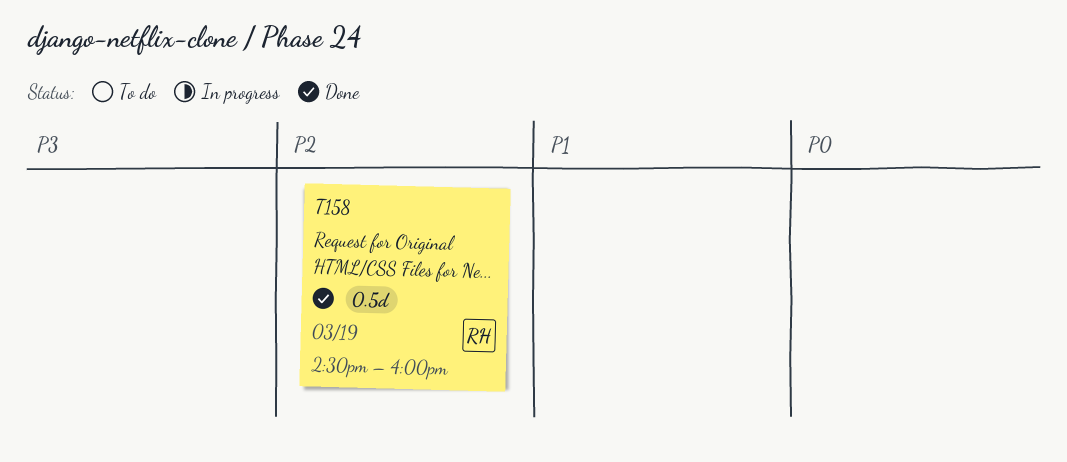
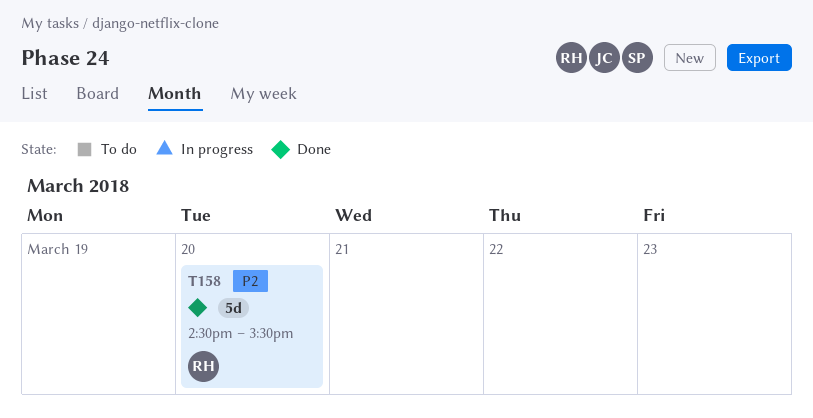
T158, estimate: 0.5d -> 5d
T158, day: Mar 19 -> Mar 20
T158, ends: 16:00 -> 15:30

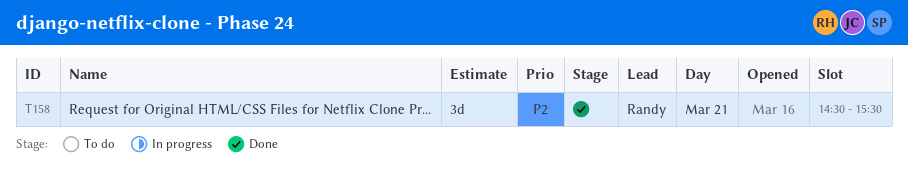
T158, estimate: 5d -> 3d
T158, day: Mar 20 -> Mar 21

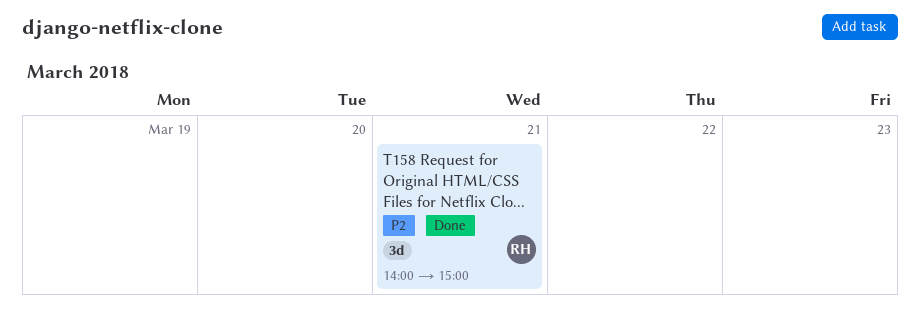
T158, begins: 14:30 -> 14:00
T158, ends: 15:30 -> 15:00

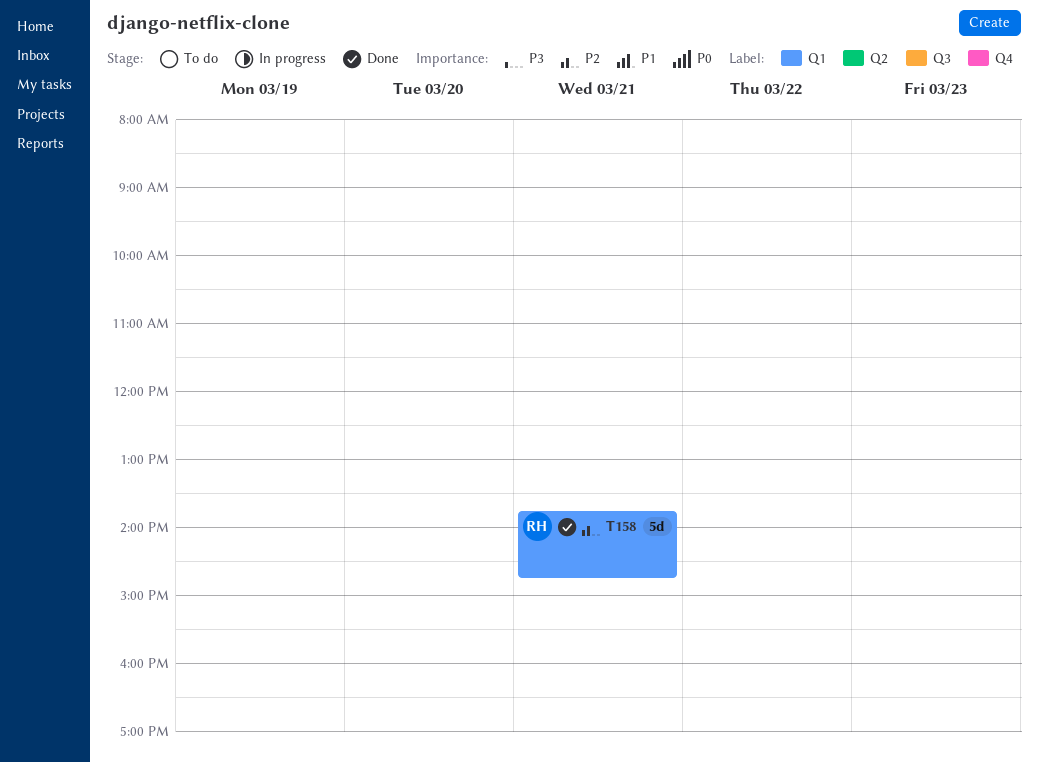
T158, estimate: 3d -> 5d
T158, begins: 14:00 -> 13:45
T158, ends: 15:00 -> 14:45

